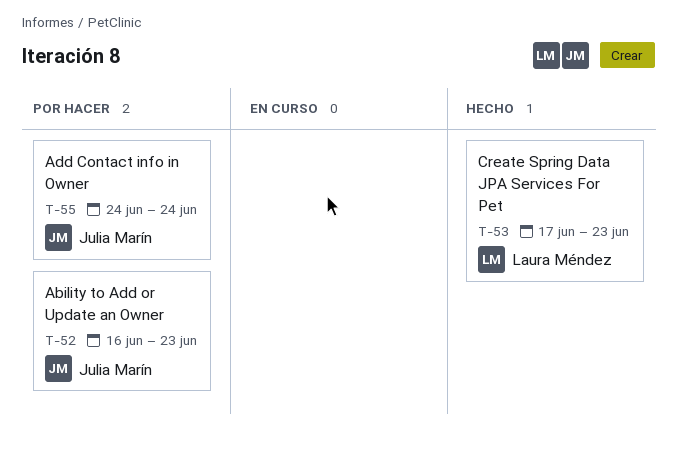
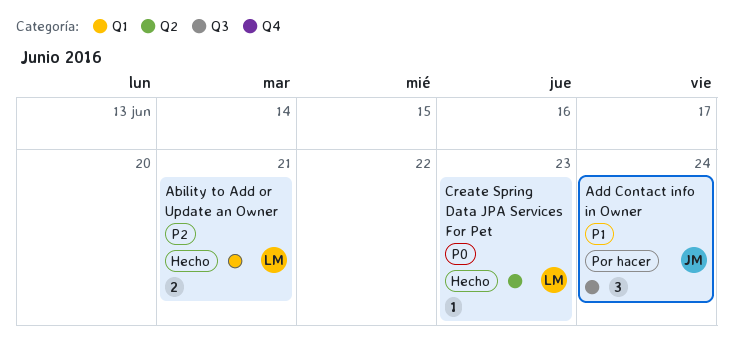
Ability to Add or Update an Owner, status: Por hacer -> Hecho
Ability to Add or Update an Owner, owner: Julia Marín -> Laura Méndez
Ability to Add or Update an Owner, due: Jun 23 -> Jun 21

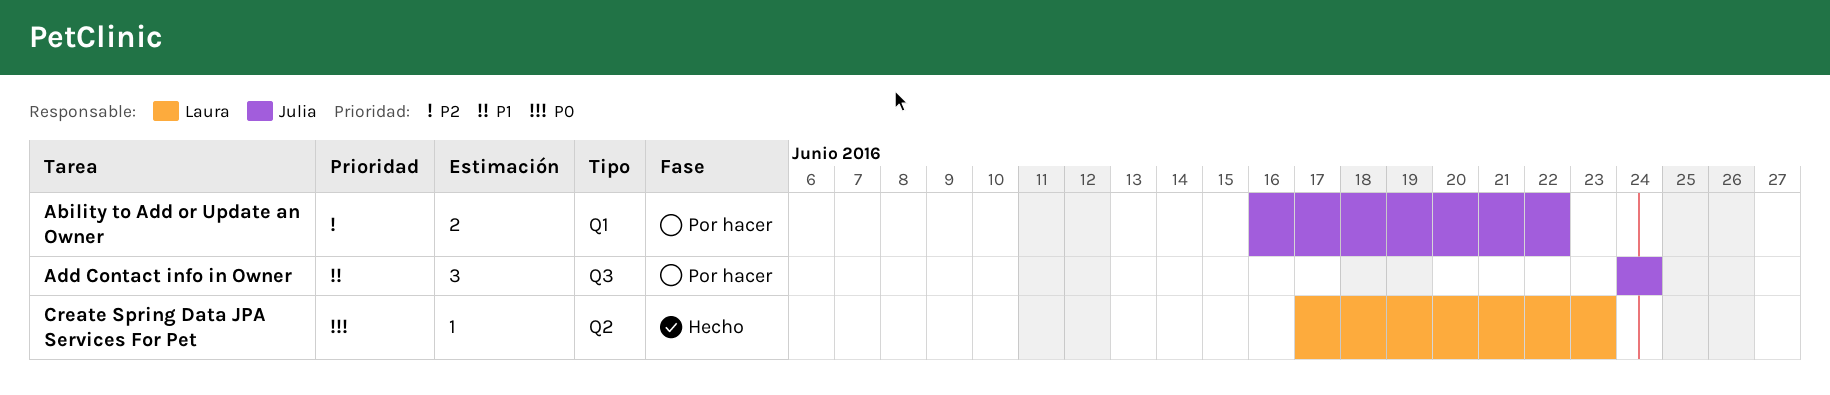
Ability to Add or Update an Owner, status: Hecho -> Por hacer
Ability to Add or Update an Owner, owner: Laura -> Julia
Ability to Add or Update an Owner, due: Jun 21 -> Jun 22

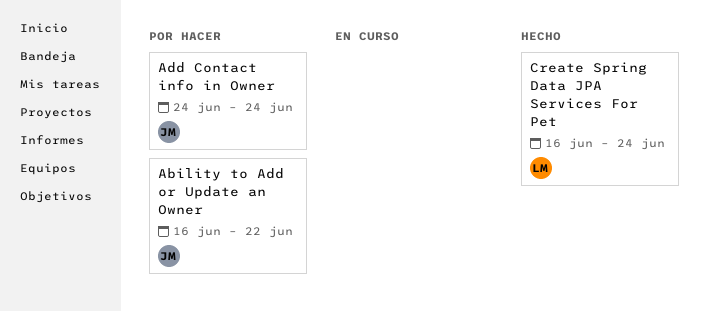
Create Spring Data JPA Services For Pet, start: Jun 17 -> Jun 16
Create Spring Data JPA Services For Pet, due: Jun 23 -> Jun 24

